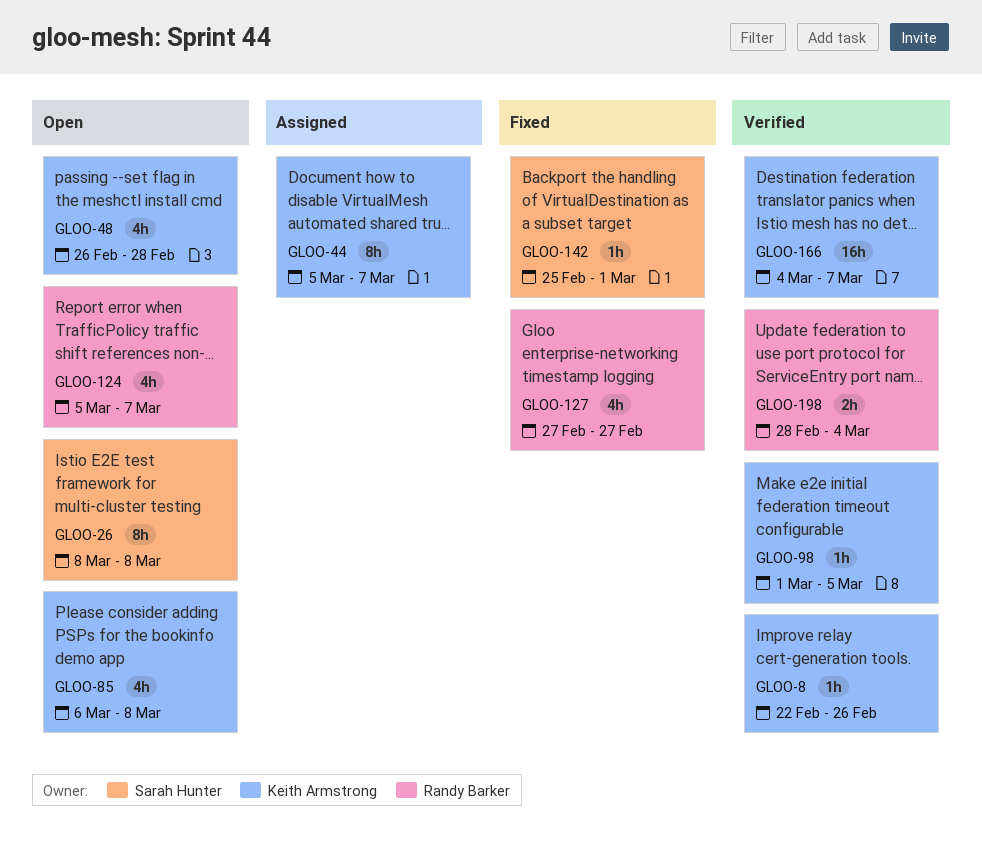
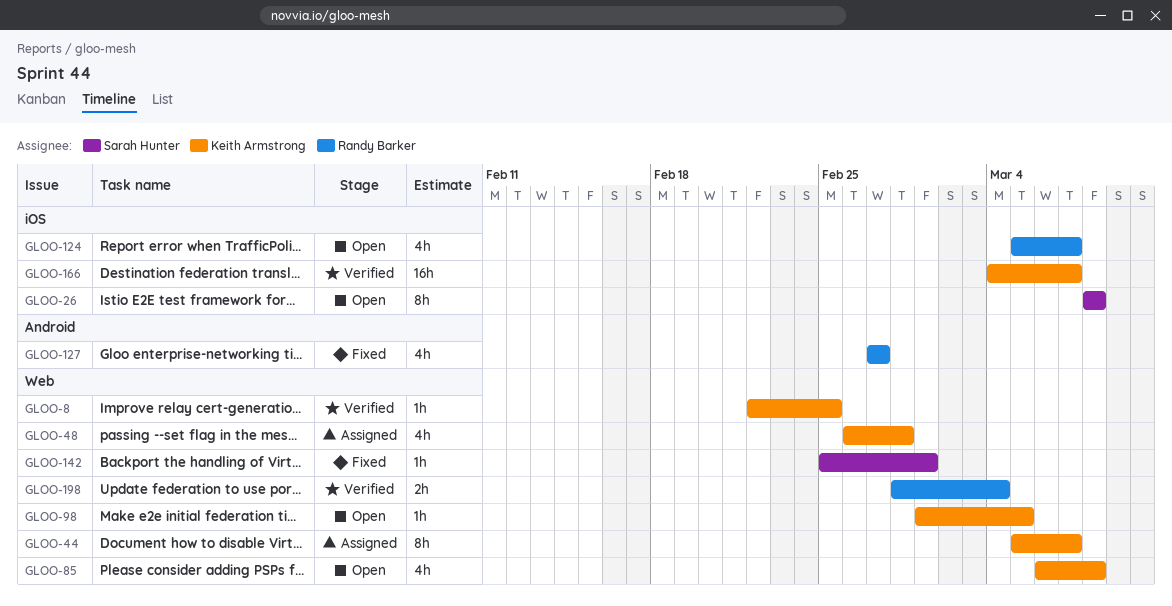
GLOO-8, due: Feb 26 -> Feb 25
GLOO-48, status: Open -> Assigned
GLOO-98, status: Verified -> Open

